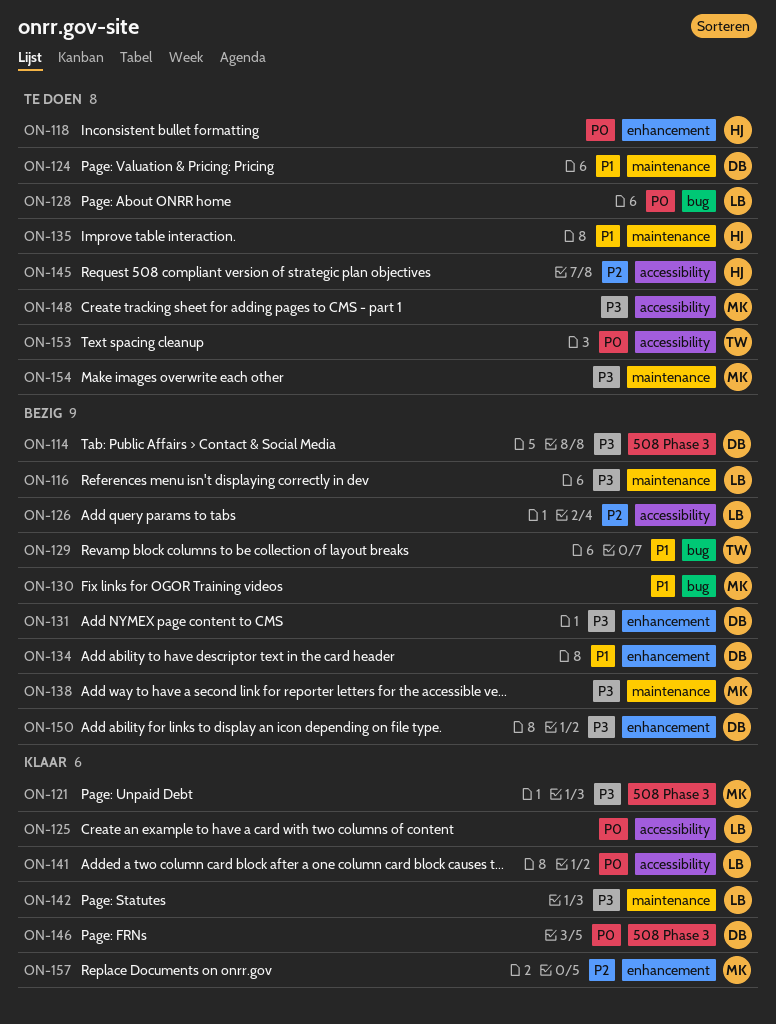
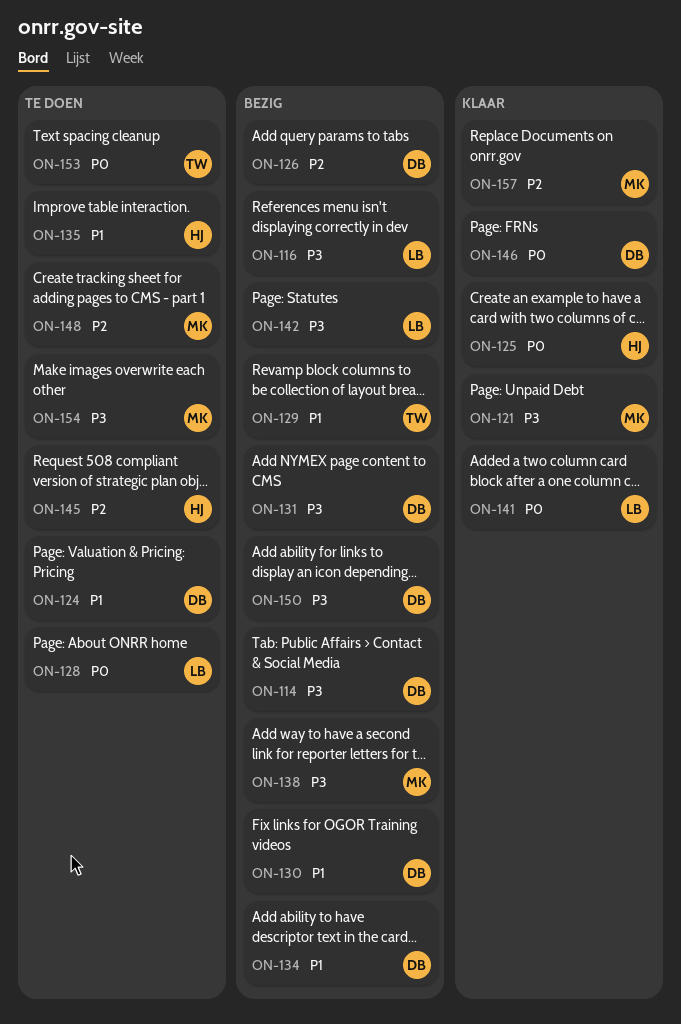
ON-118: present -> none
ON-125, owner: LB -> HJ
ON-126, owner: LB -> DB
ON-130, owner: MK -> DB
ON-142, status: Klaar -> Bezig
ON-148, priority: P3 -> P2

